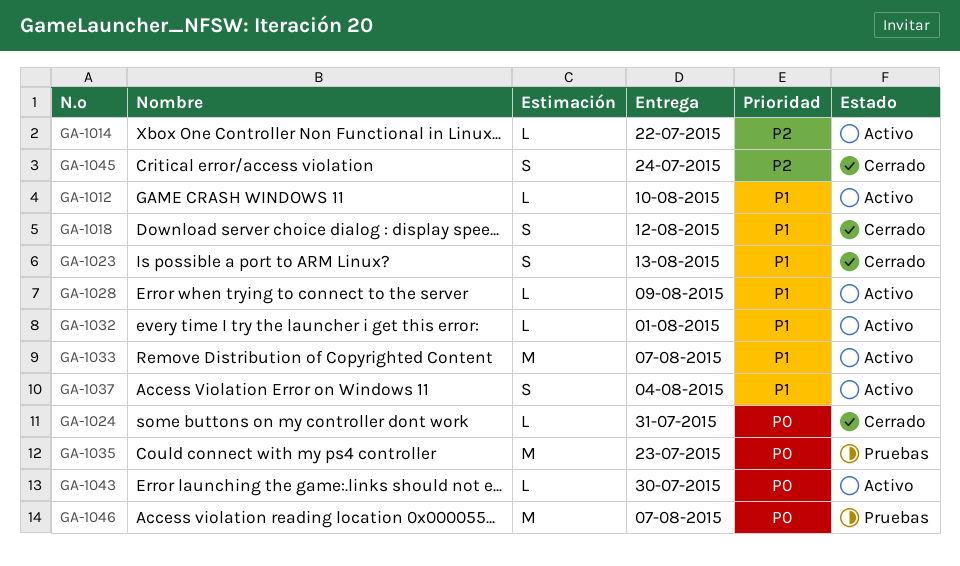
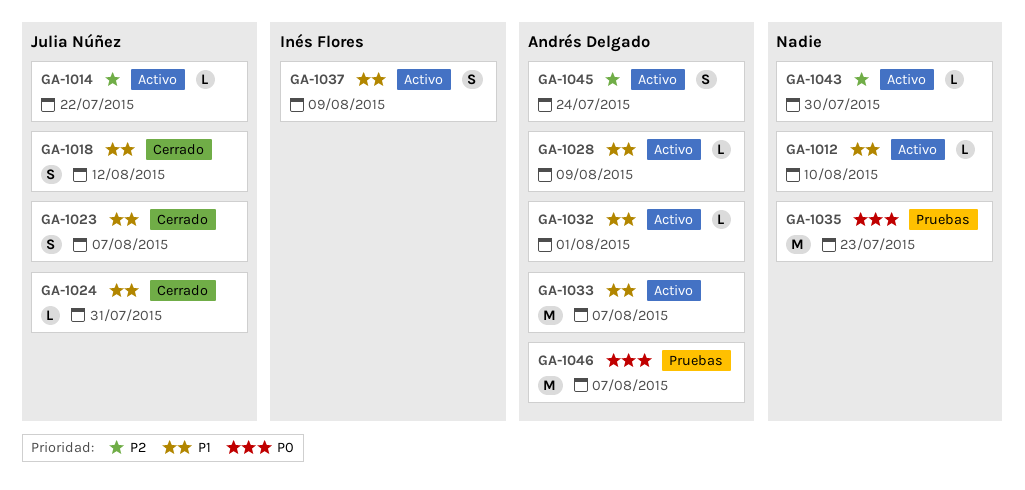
GA-1023, due: Aug 13 -> Aug 7
GA-1024, priority: P0 -> P1
GA-1037, due: Aug 4 -> Aug 9
GA-1043, priority: P0 -> P2
GA-1045, status: Cerrado -> Activo

